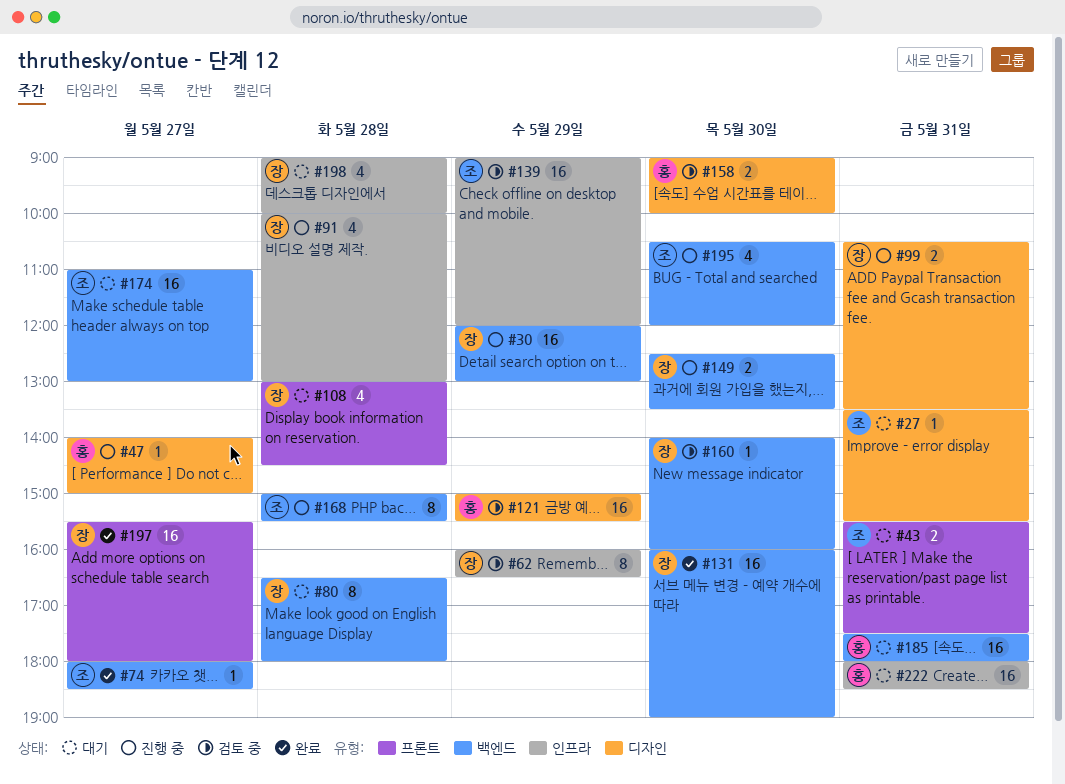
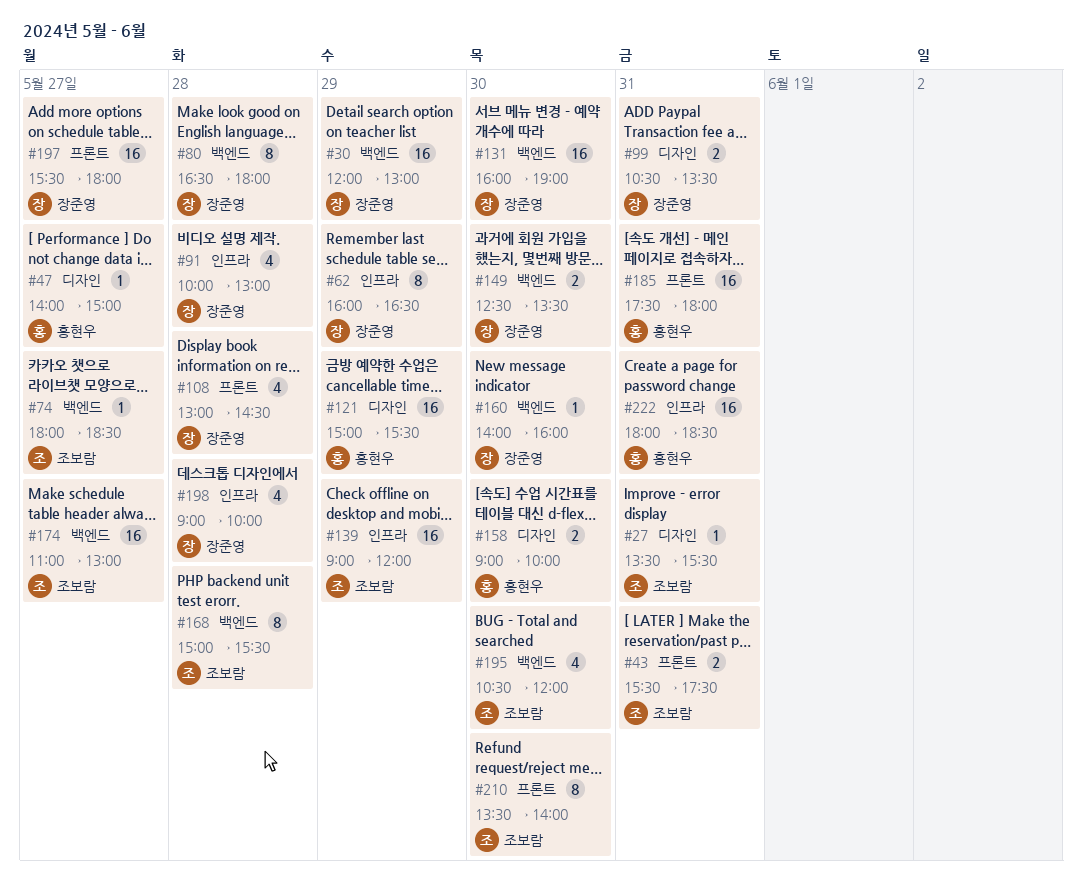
#185, label: 백엔드 -> 프론트
#210: none -> present

